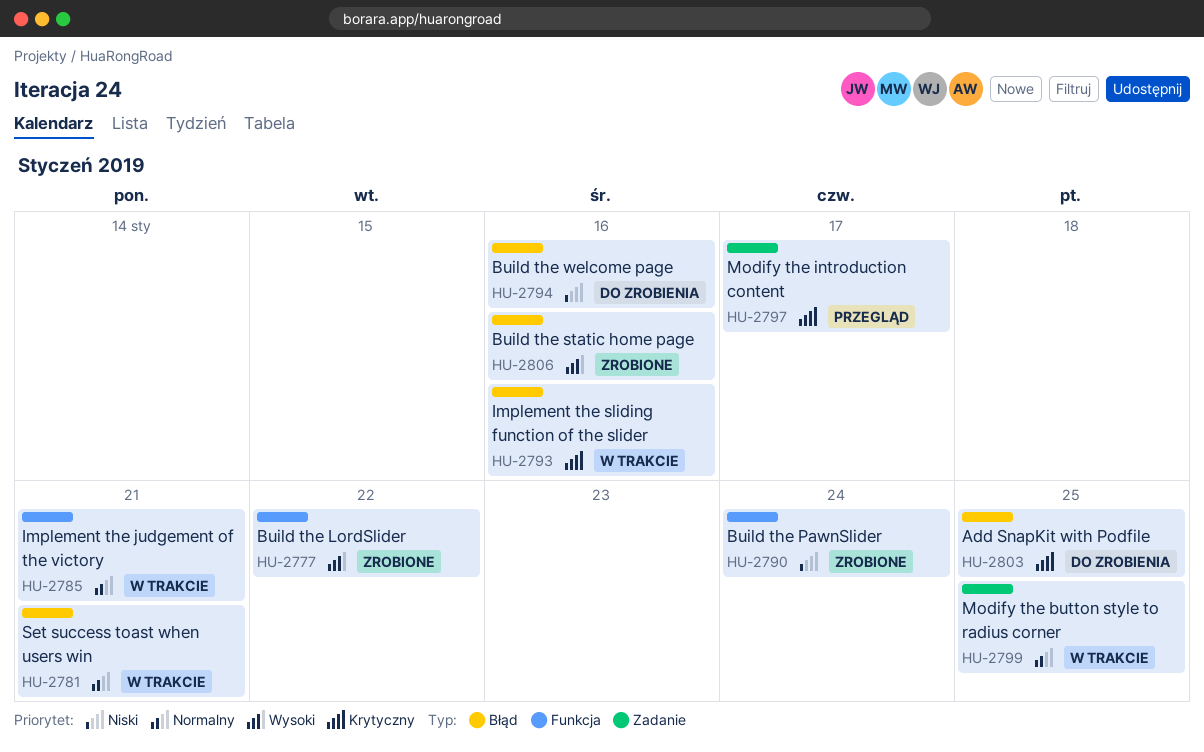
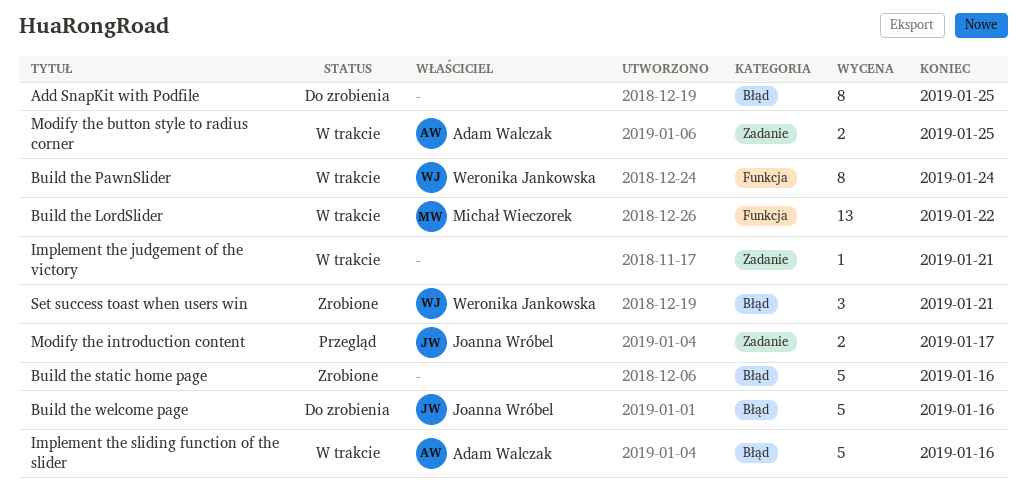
Build the LordSlider, status: Zrobione -> W trakcie
Build the PawnSlider, status: Zrobione -> W trakcie
Implement the judgement of the victory, label: Funkcja -> Zadanie
Set success toast when users win, status: W trakcie -> Zrobione

